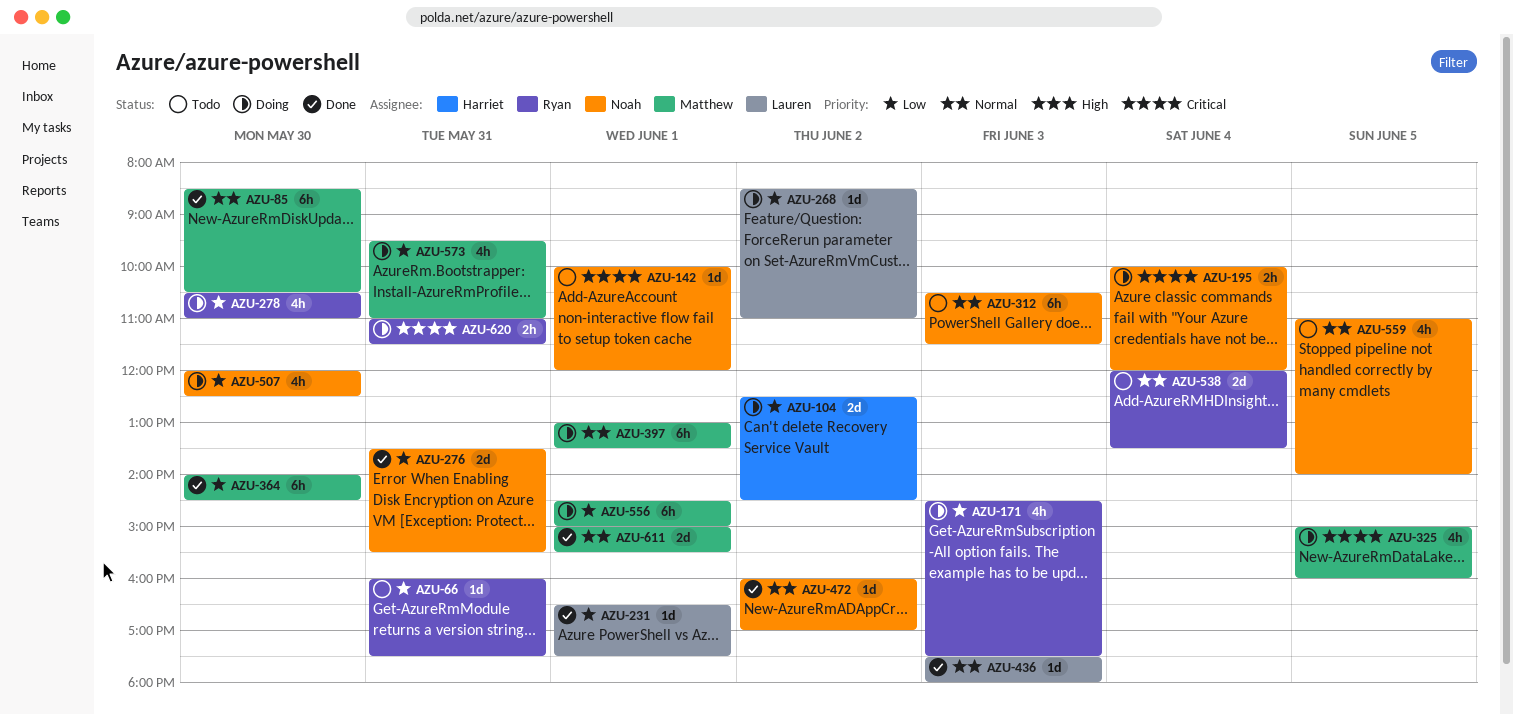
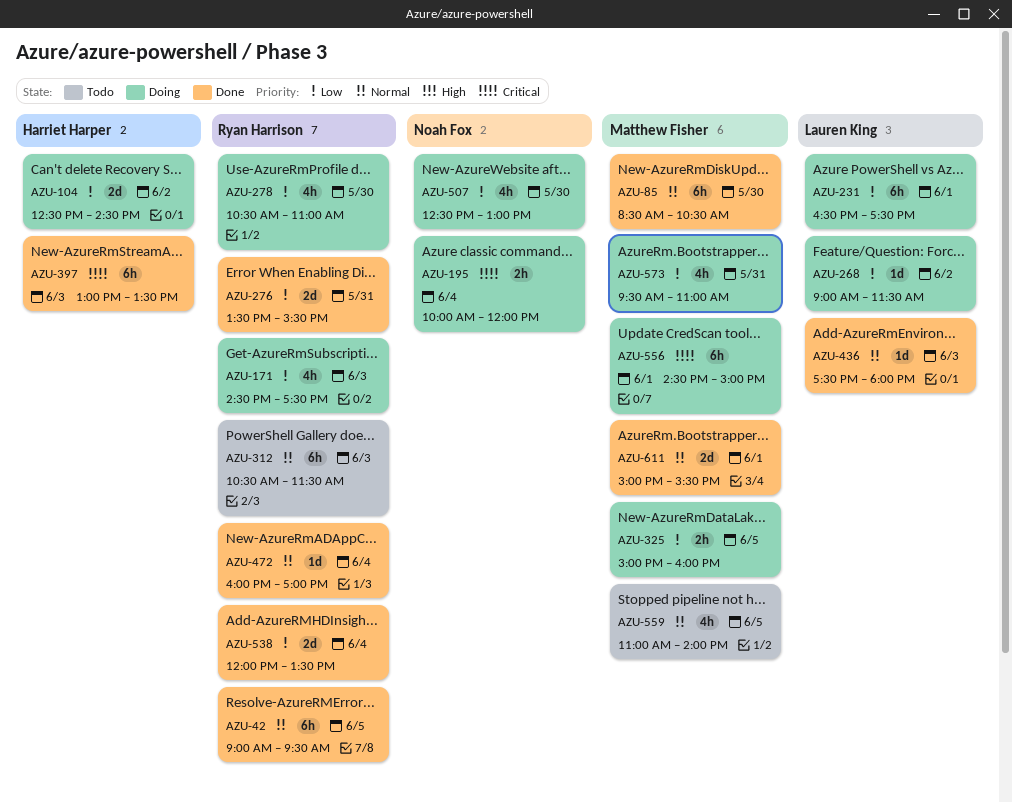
AZU-42: none -> present
AZU-66: present -> none
AZU-142: present -> none
AZU-231, status: Done -> Doing
AZU-231, estimate: 1d -> 6h
AZU-268, begins: 08:30 -> 09:00
AZU-268, ends: 11:00 -> 11:30
AZU-276, owner: Noah Fox -> Ryan Harrison
AZU-312, owner: Noah Fox -> Ryan Harrison
AZU-325, priority: Critical -> Low
AZU-325, estimate: 4h -> 2h
AZU-364: present -> none
AZU-397, status: Doing -> Done
AZU-397, owner: Matthew Fisher -> Harriet Harper
AZU-397, priority: Normal -> Critical
AZU-397, day: Jun 1 -> Jun 3
AZU-472, owner: Noah Fox -> Ryan Harrison
AZU-472, day: Jun 2 -> Jun 4
AZU-507, begins: 12:00 -> 12:30
AZU-507, ends: 12:30 -> 13:00
AZU-538, status: Todo -> Done
AZU-538, priority: Normal -> Low
AZU-556, priority: Low -> Critical
AZU-559, owner: Noah Fox -> Matthew Fisher
AZU-620: present -> none

